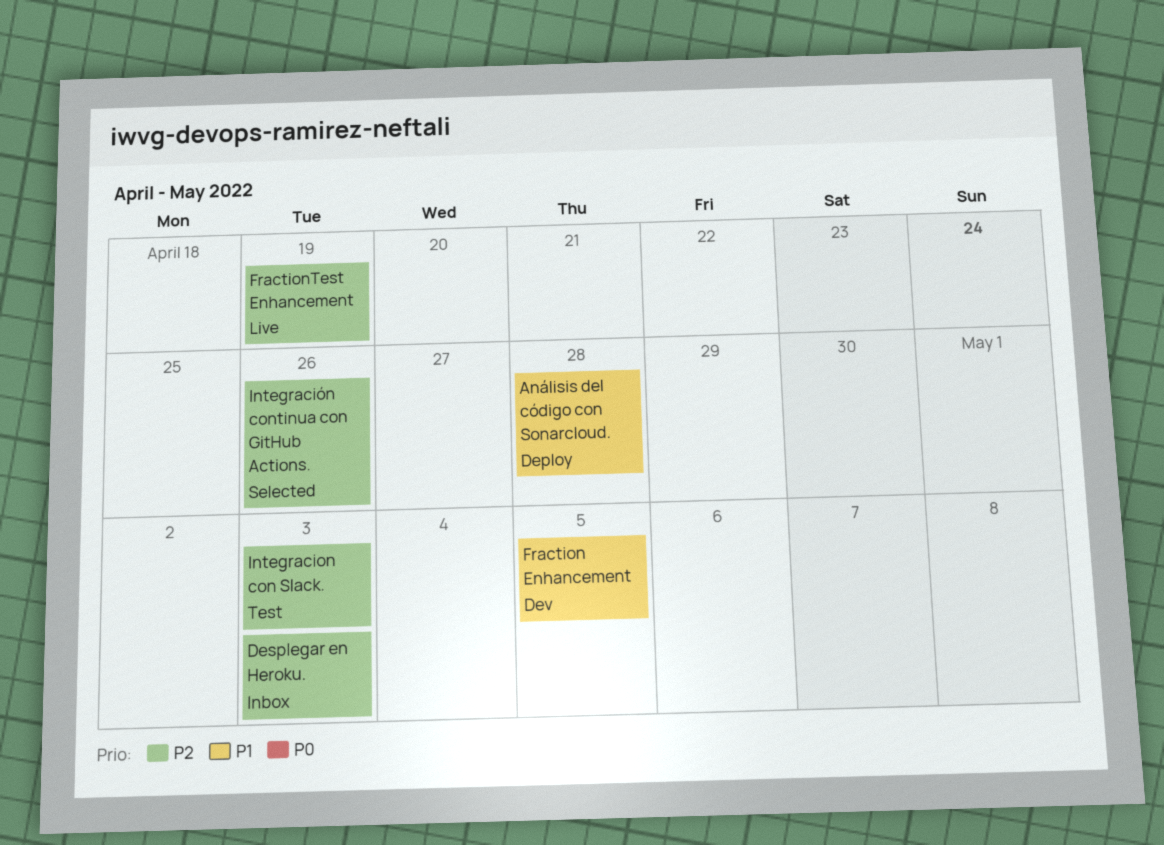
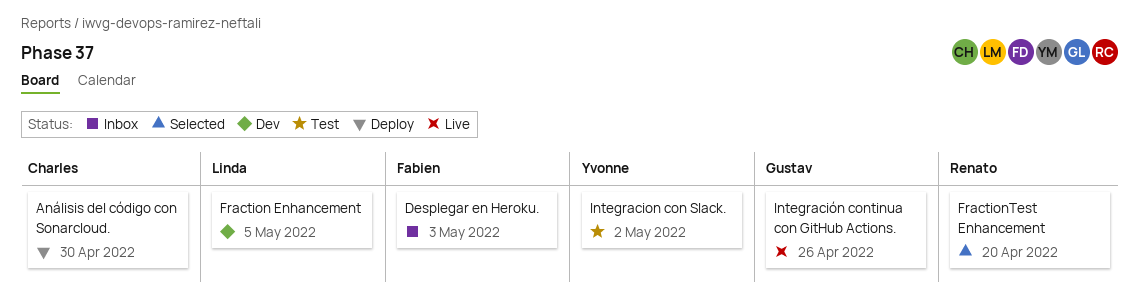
Análisis del código con Sonarcloud., due: Apr 28 -> Apr 30
FractionTest Enhancement, status: Live -> Selected
FractionTest Enhancement, due: Apr 19 -> Apr 20
Integracion con Slack., due: May 3 -> May 2
Integración continua con GitHub Actions., status: Selected -> Live

